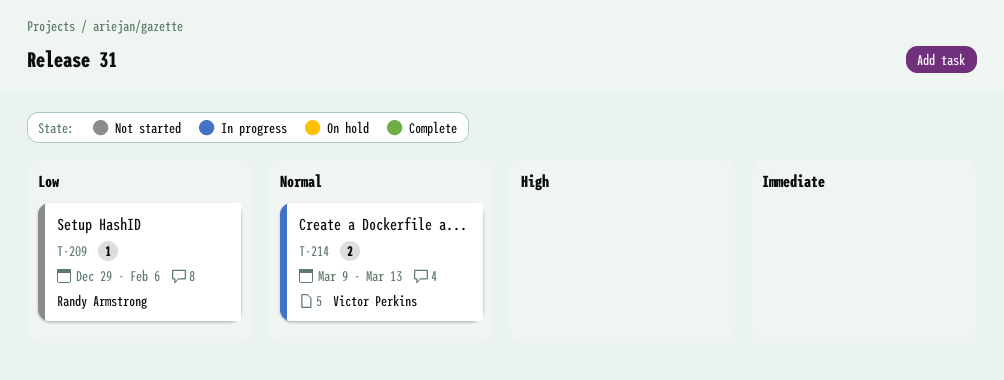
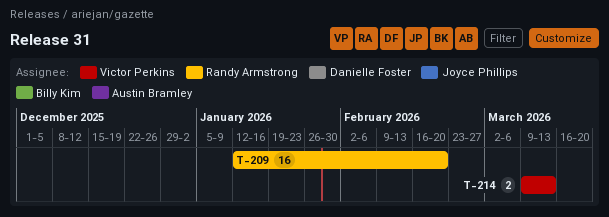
T-209, estimate: 1 -> 16
T-209, start: Dec 29 -> Jan 12
T-209, due: Feb 6 -> Feb 20

